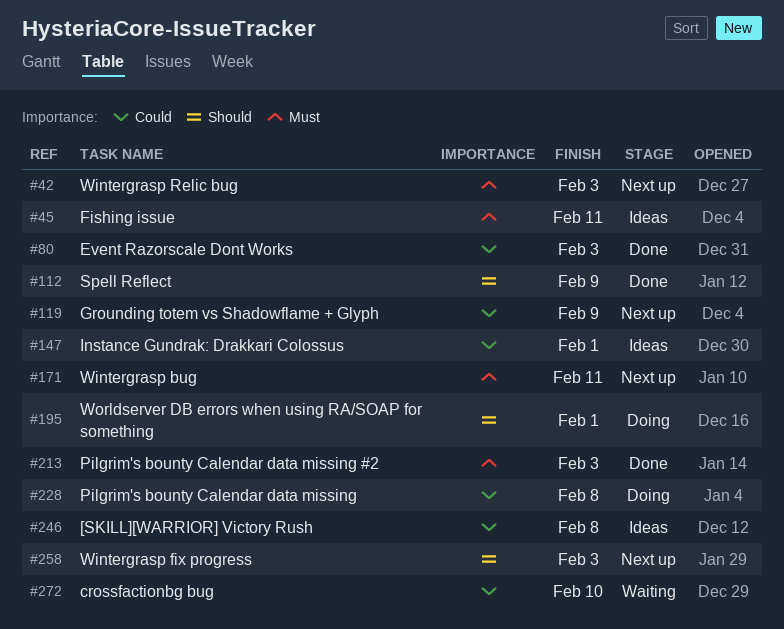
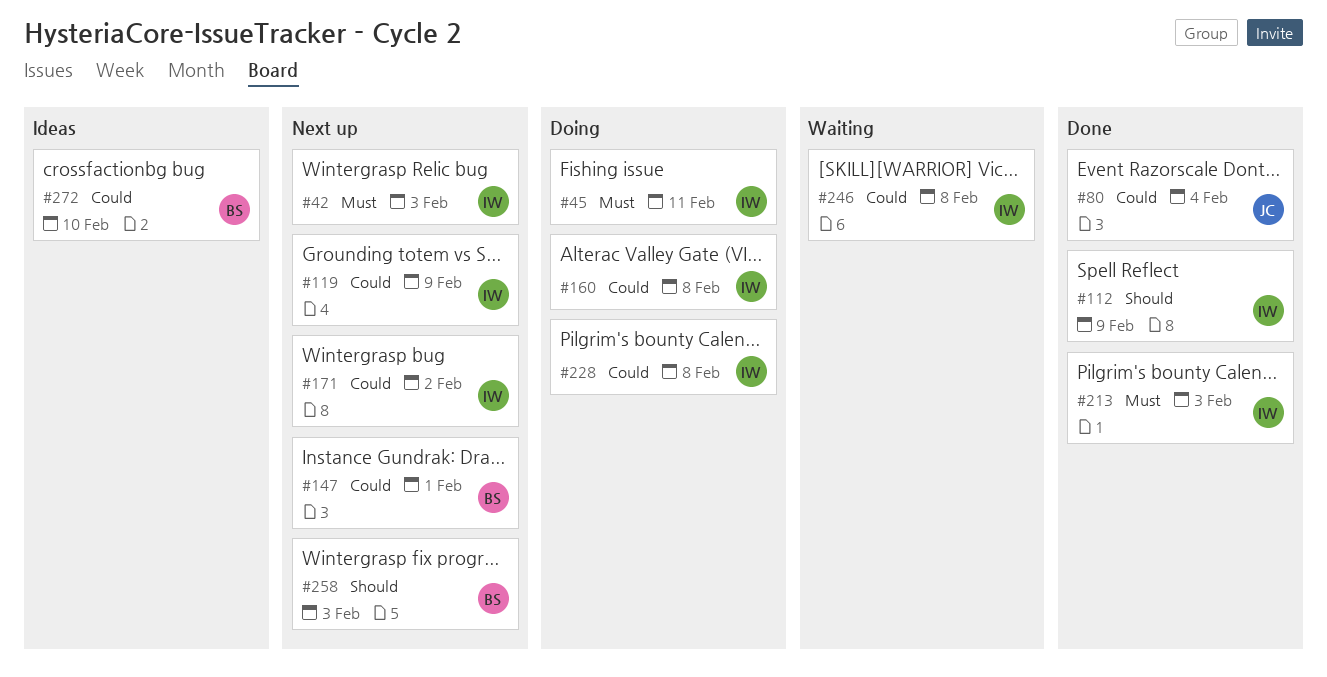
#45, status: Ideas -> Doing
#80, due: Feb 3 -> Feb 4
#147, status: Ideas -> Next up
#160: none -> present
#171, priority: Must -> Could
#171, due: Feb 11 -> Feb 2
#195: present -> none
#246, status: Ideas -> Waiting
#272, status: Waiting -> Ideas

